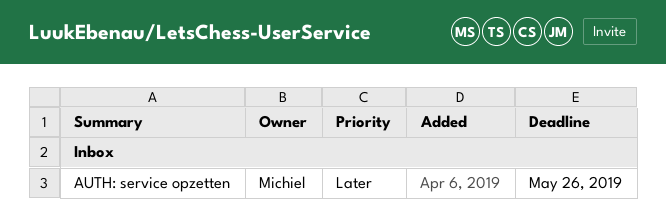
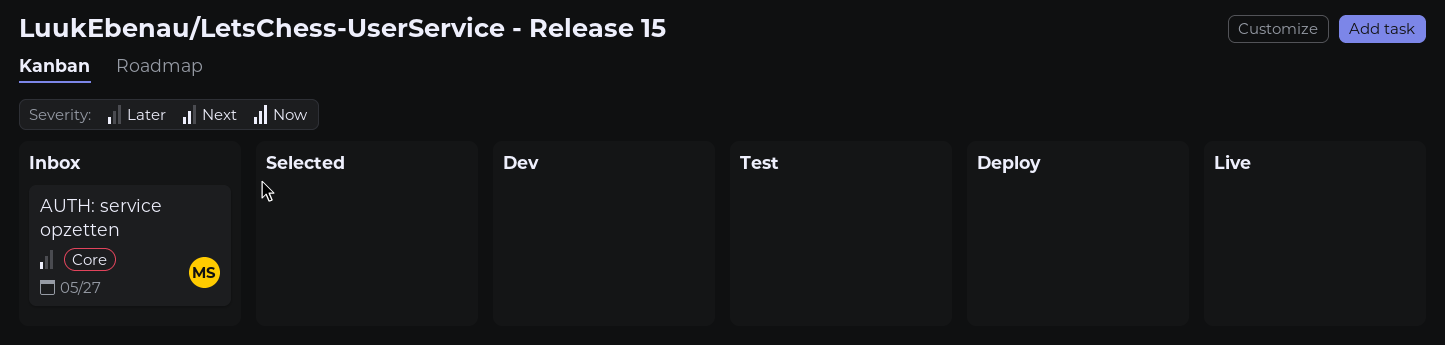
AUTH: service opzetten, due: May 26 -> May 27

